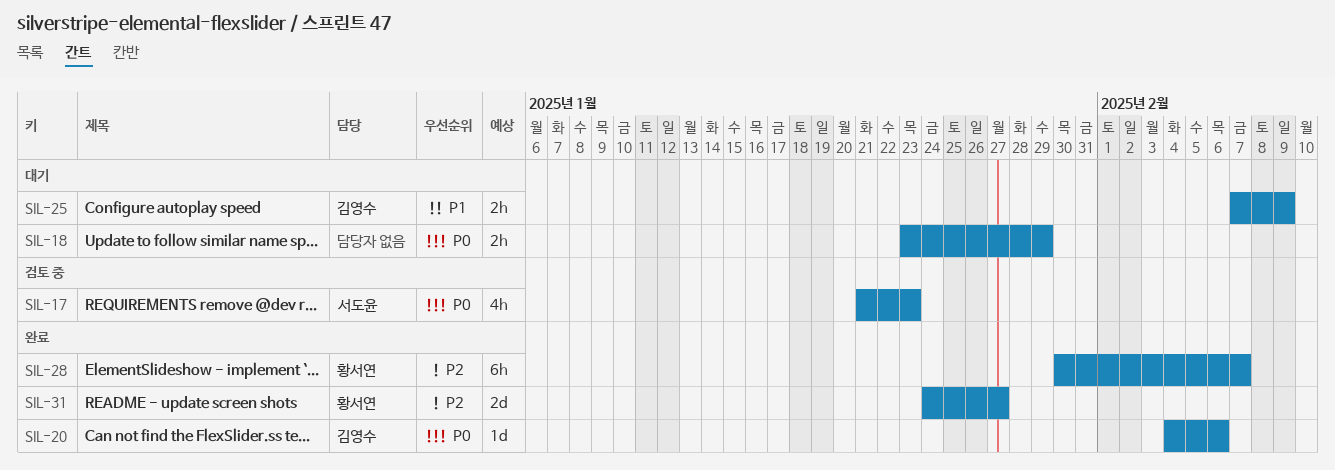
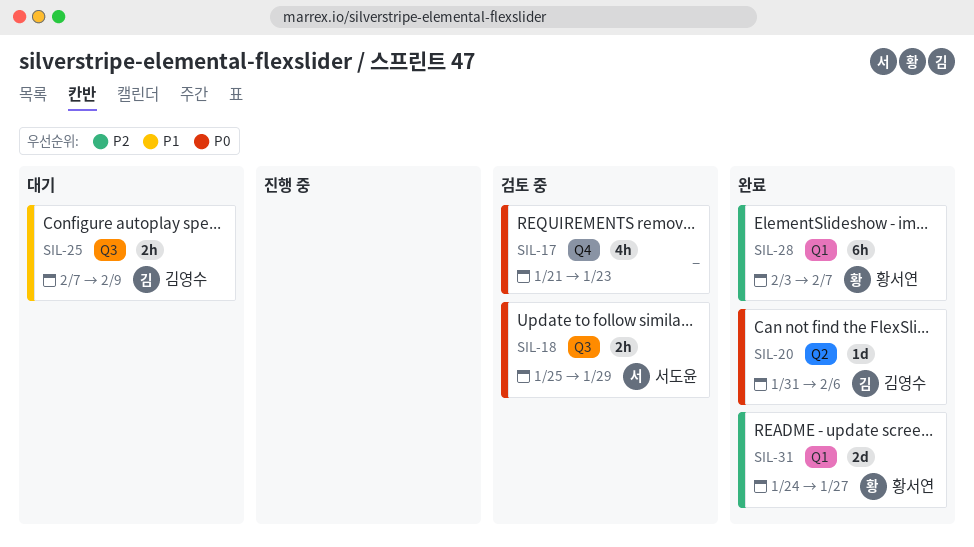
SIL-17, owner: 서도윤 -> none
SIL-18, status: 대기 -> 검토 중
SIL-18, owner: none -> 서도윤
SIL-18, start: Jan 23 -> Jan 25
SIL-20, start: Feb 4 -> Jan 31
SIL-28, start: Jan 30 -> Feb 3

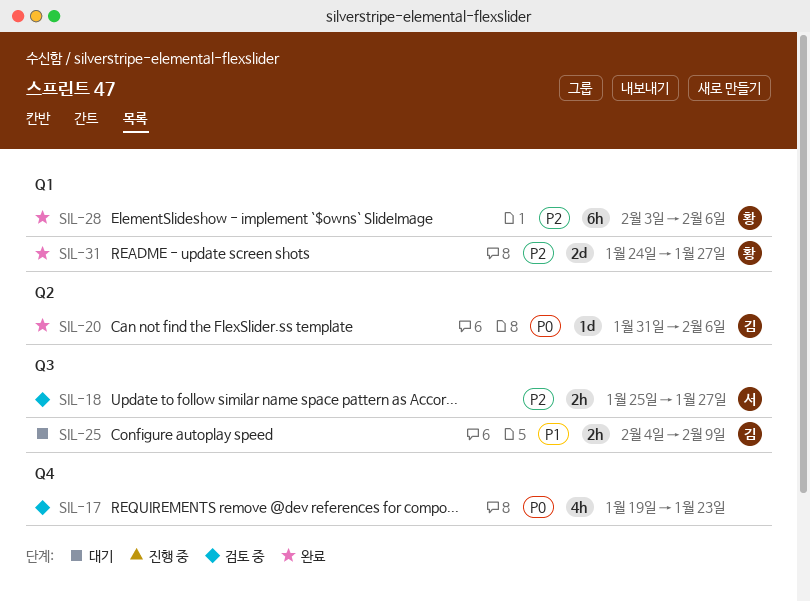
SIL-17, start: Jan 21 -> Jan 19
SIL-18, priority: P0 -> P2
SIL-18, due: Jan 29 -> Jan 27
SIL-25, start: Feb 7 -> Feb 4
SIL-28, due: Feb 7 -> Feb 6

